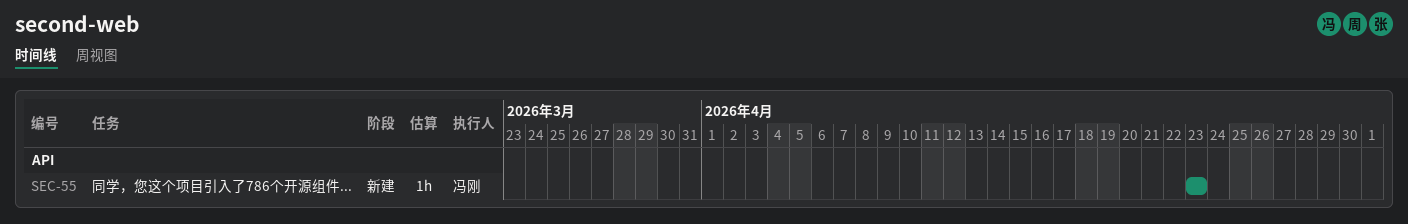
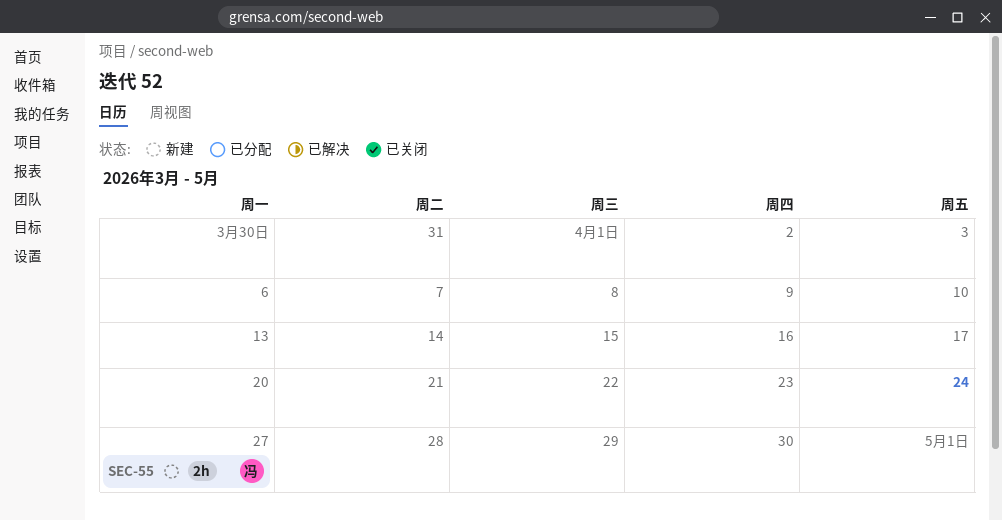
SEC-55, estimate: 1h -> 2h
SEC-55, due: Apr 23 -> Apr 27

